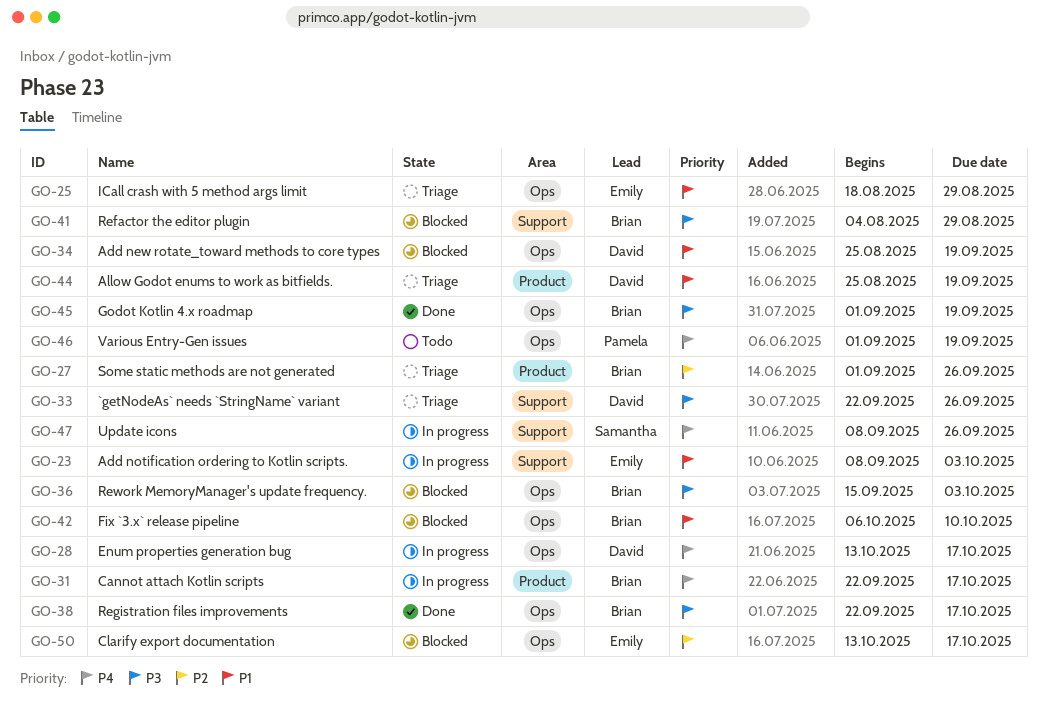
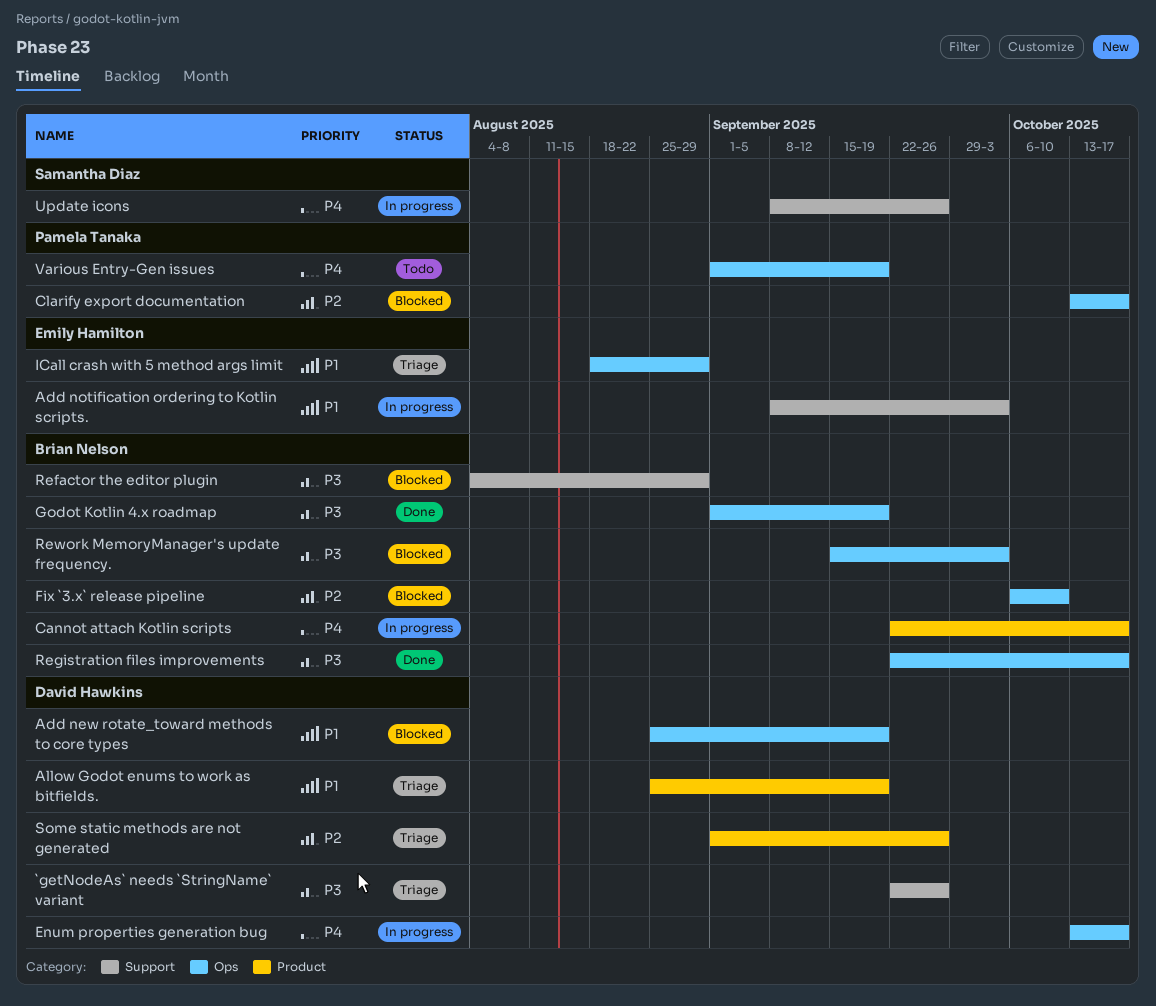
Clarify export documentation, owner: Emily Hamilton -> Pamela Tanaka
Fix `3.x` release pipeline, priority: P1 -> P2
Some static methods are not generated, owner: Brian Nelson -> David Hawkins

